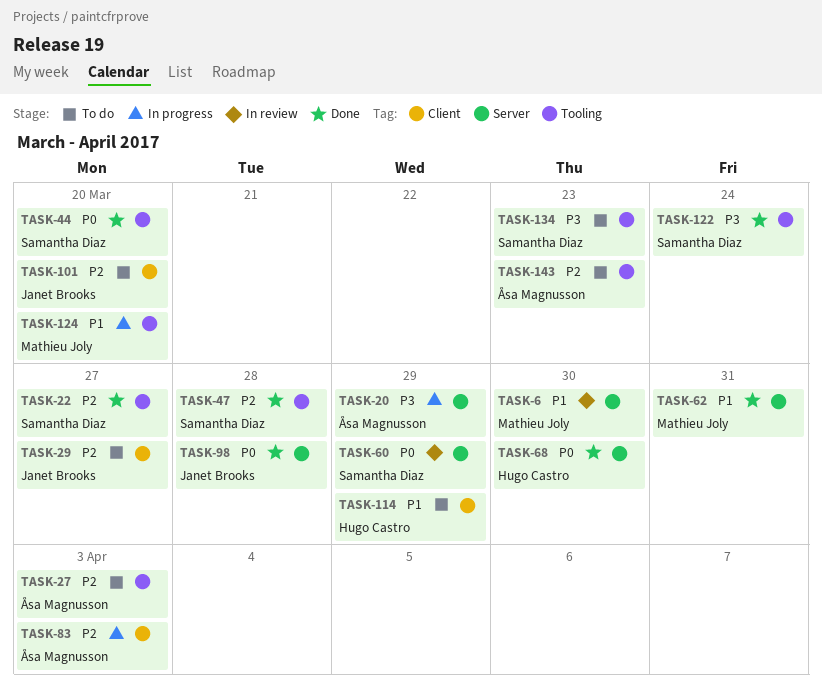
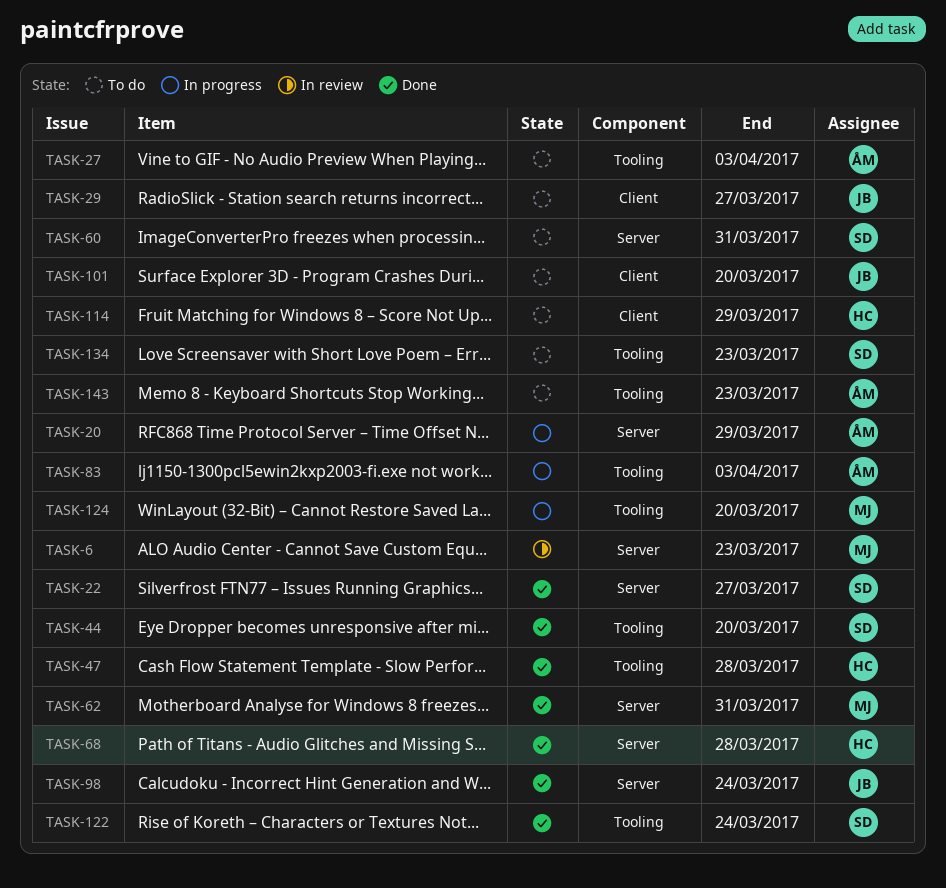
TASK-6, due: Mar 30 -> Mar 23
TASK-22, label: Tooling -> Server
TASK-47, owner: Samantha Diaz -> Hugo Castro
TASK-60, status: In review -> To do
TASK-60, due: Mar 29 -> Mar 31
TASK-68, due: Mar 30 -> Mar 28
TASK-83, label: Client -> Tooling
TASK-98, due: Mar 28 -> Mar 24

